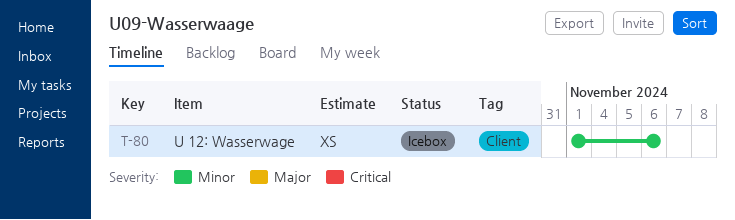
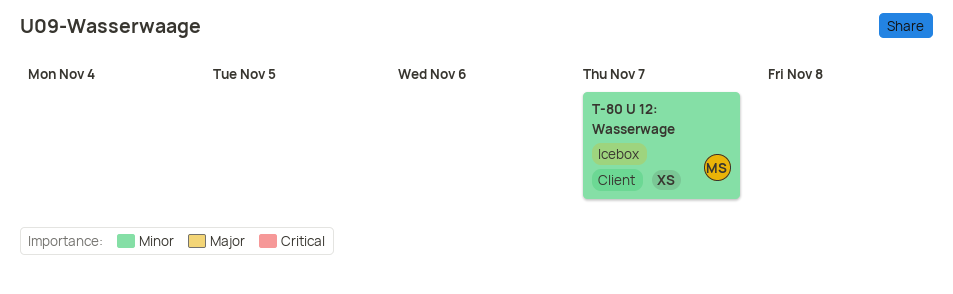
T-80, due: Nov 6 -> Nov 7

